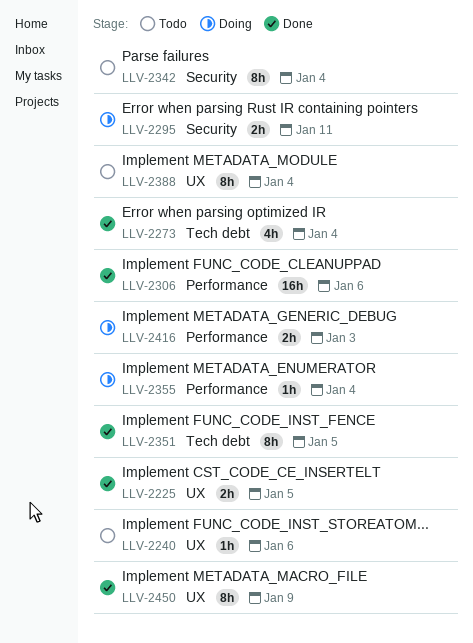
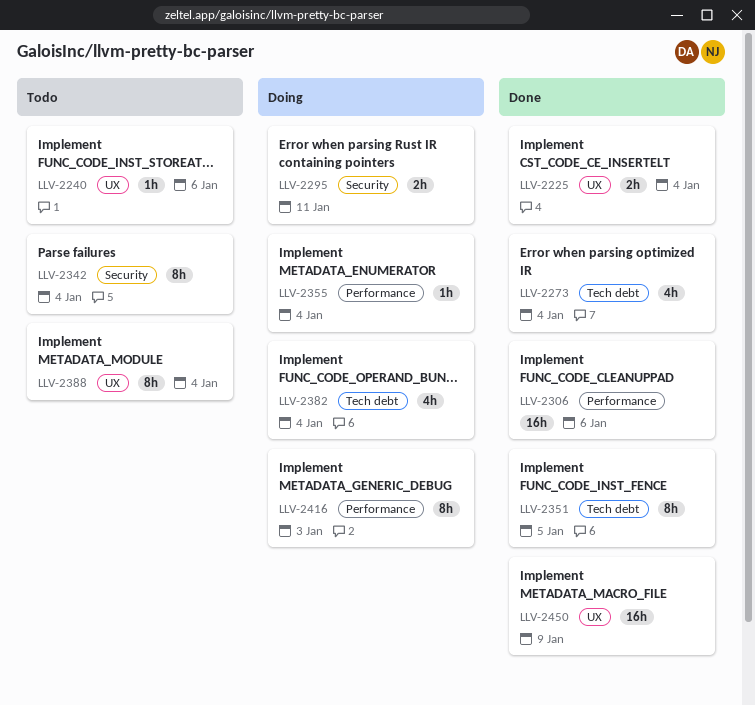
LLV-2225, due: Jan 5 -> Jan 4
LLV-2382: none -> present
LLV-2416, estimate: 2h -> 8h
LLV-2450, estimate: 8h -> 16h

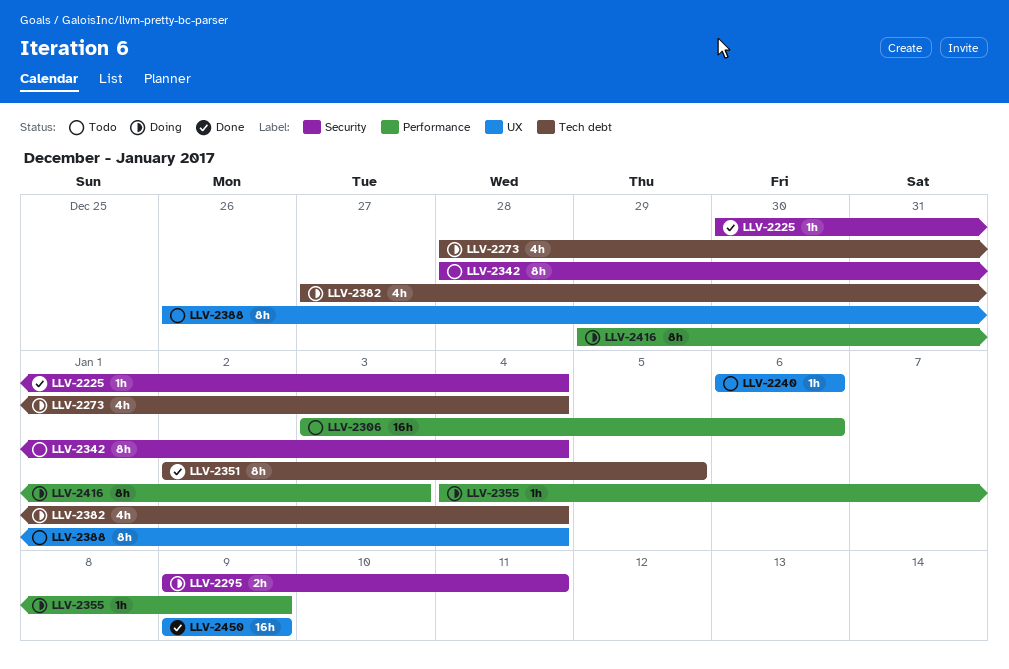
LLV-2225, label: UX -> Security
LLV-2225, estimate: 2h -> 1h
LLV-2273, status: Done -> Doing
LLV-2306, status: Done -> Todo
LLV-2355, due: Jan 4 -> Jan 9

